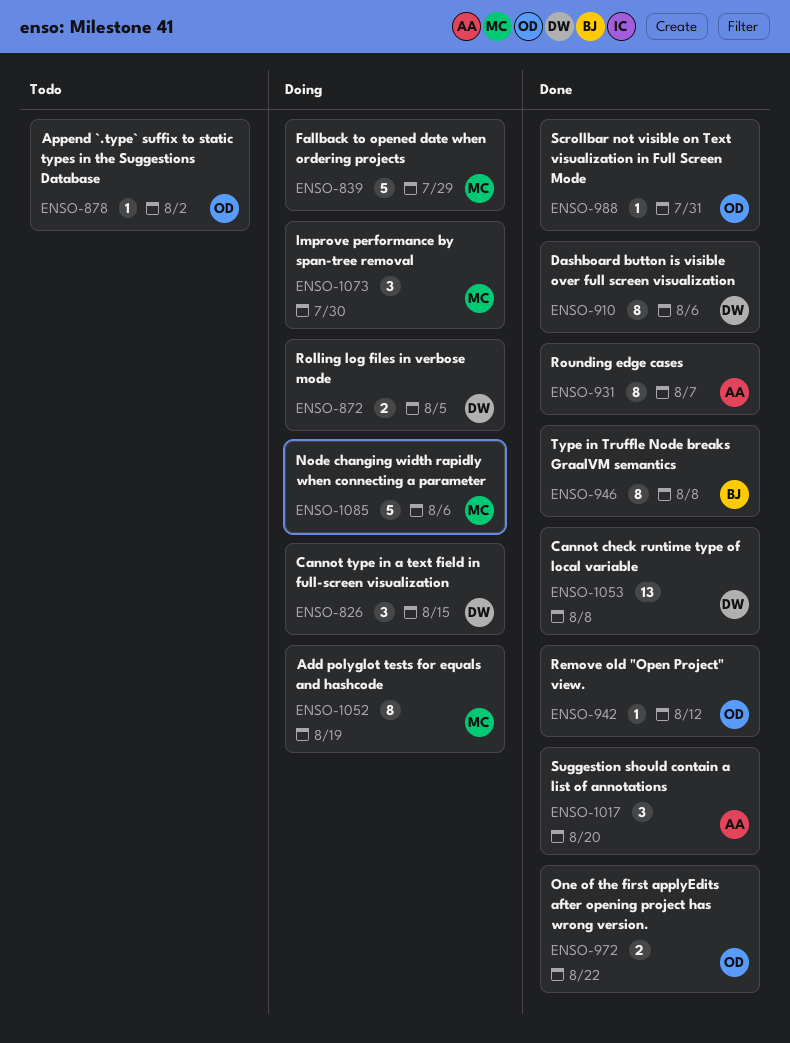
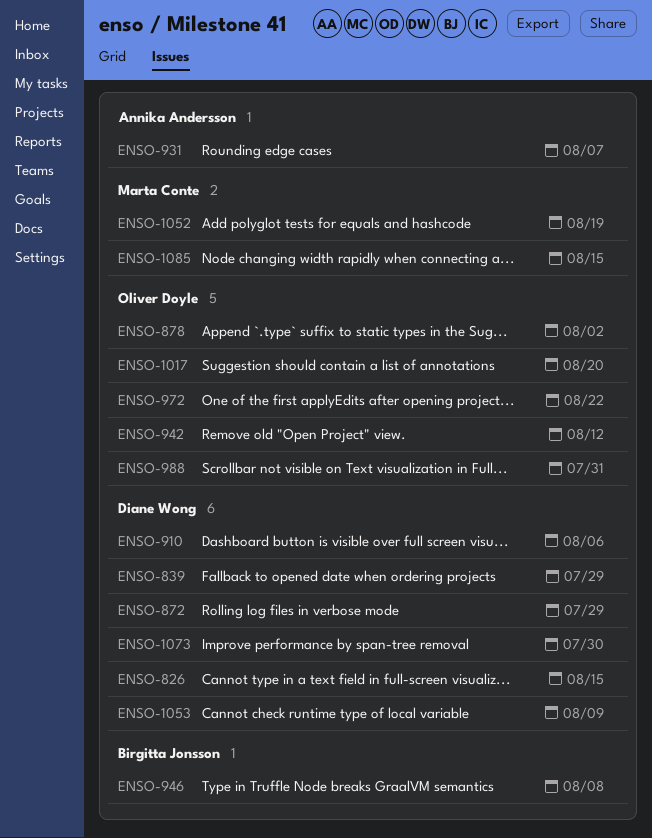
ENSO-839, owner: Marta Conte -> Diane Wong
ENSO-872, due: Aug 5 -> Jul 29
ENSO-1017, owner: Annika Andersson -> Oliver Doyle
ENSO-1053, due: Aug 8 -> Aug 9
ENSO-1073, owner: Marta Conte -> Diane Wong
ENSO-1085, due: Aug 6 -> Aug 15

